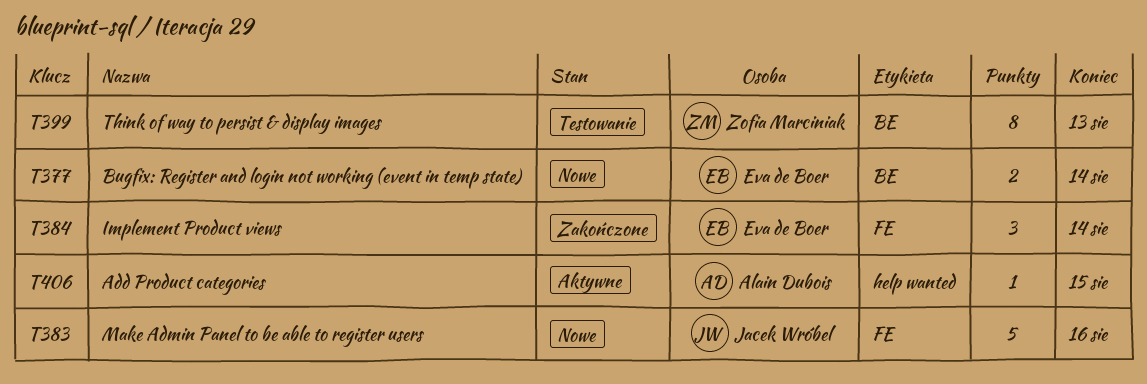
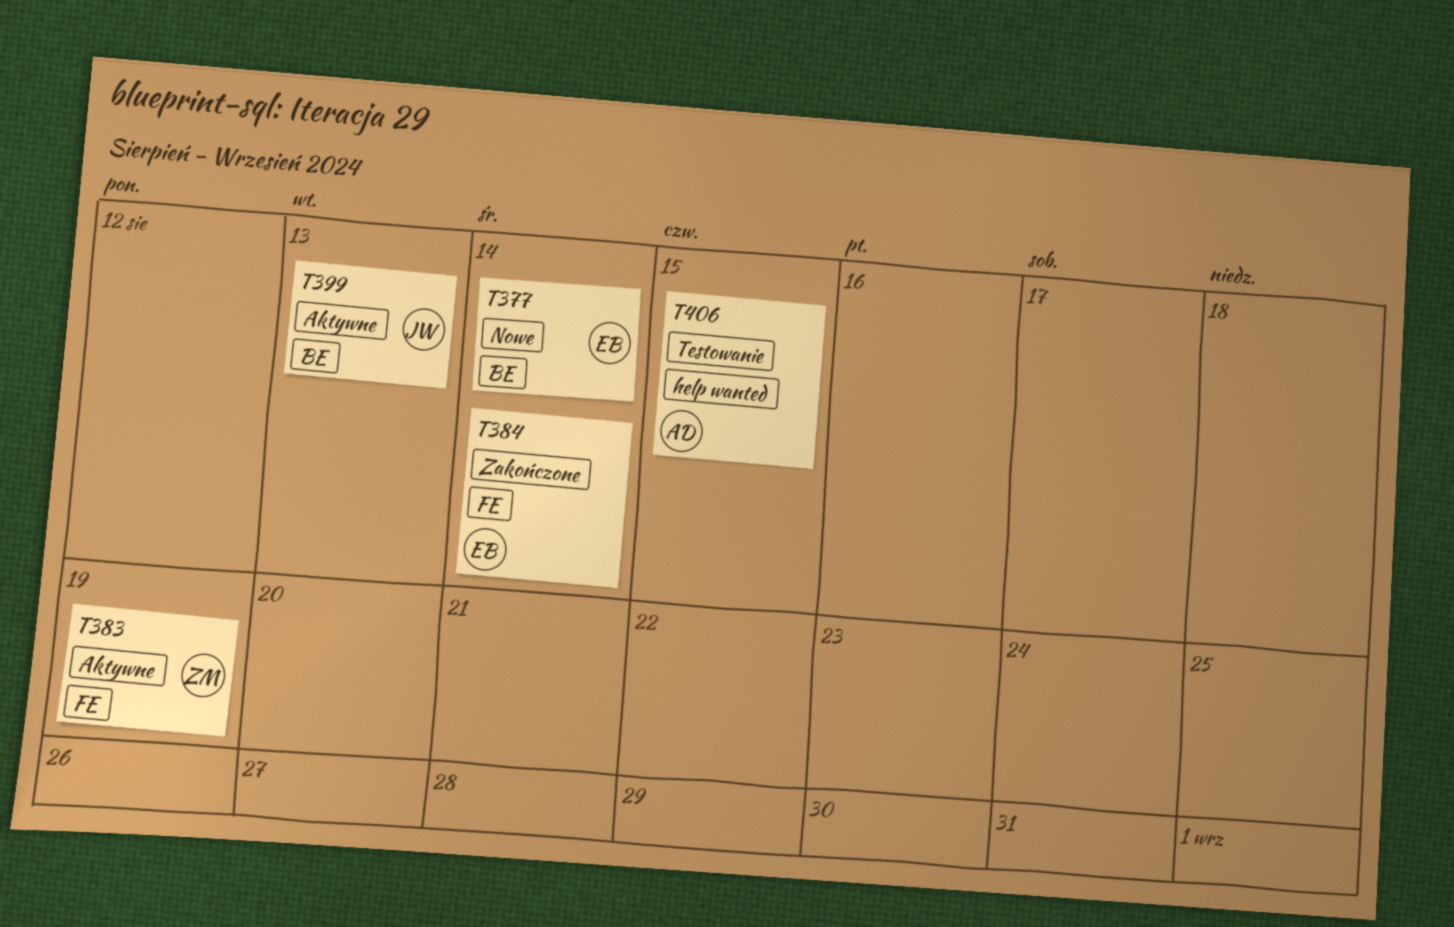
T383, status: Nowe -> Aktywne
T383, owner: Jacek Wróbel -> Zofia Marciniak
T383, due: Aug 16 -> Aug 19
T399, status: Testowanie -> Aktywne
T399, owner: Zofia Marciniak -> Jacek Wróbel
T406, status: Aktywne -> Testowanie

